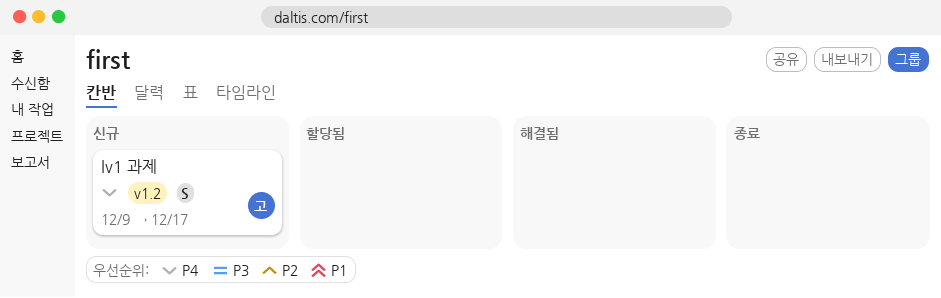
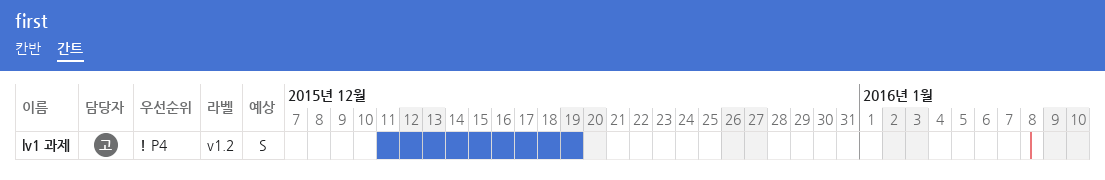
lv1 과제, start: Dec 9 -> Dec 11
lv1 과제, due: Dec 17 -> Dec 19

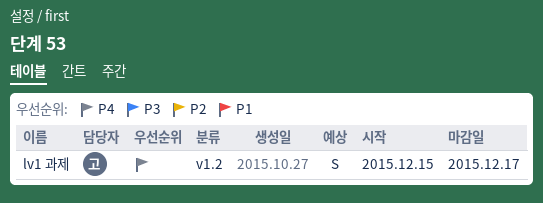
lv1 과제, start: Dec 11 -> Dec 15
lv1 과제, due: Dec 19 -> Dec 17

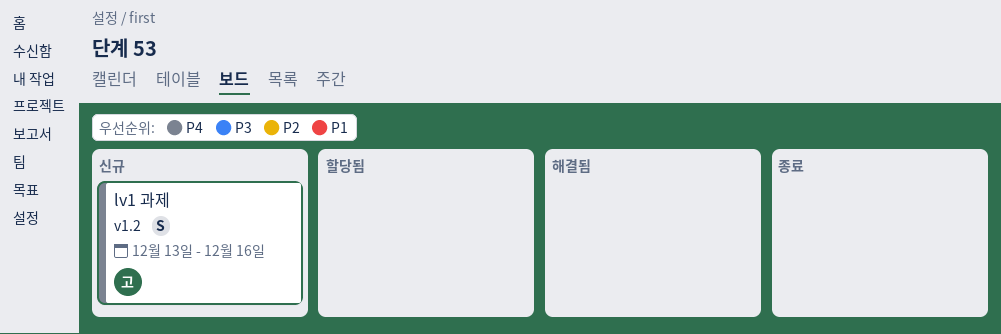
lv1 과제, start: Dec 15 -> Dec 13
lv1 과제, due: Dec 17 -> Dec 16

